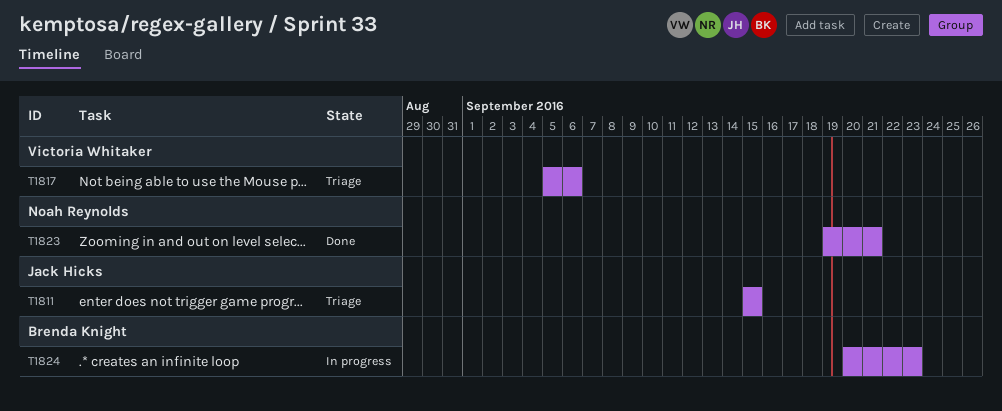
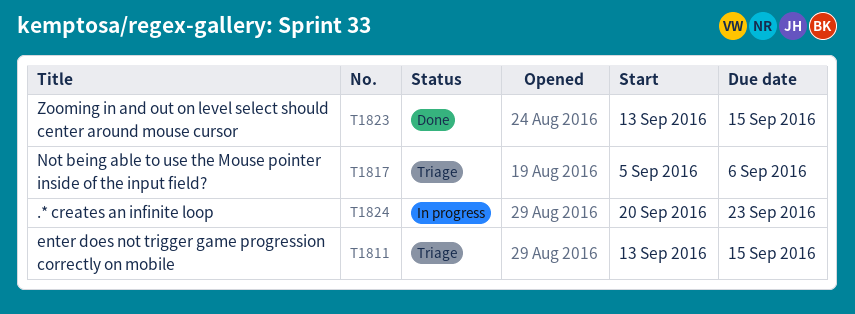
T1811, start: Sep 15 -> Sep 13
T1823, start: Sep 19 -> Sep 13
T1823, due: Sep 21 -> Sep 15

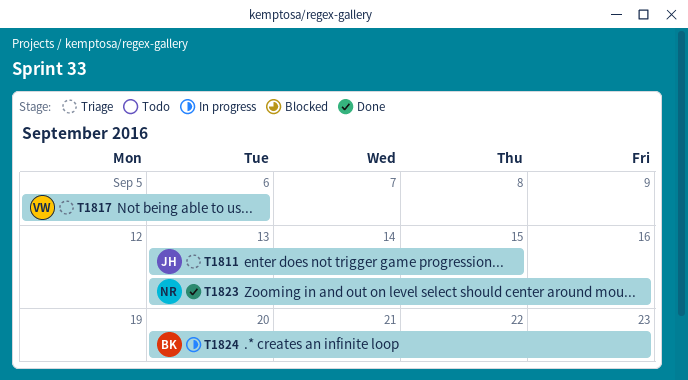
T1823, due: Sep 15 -> Sep 16

